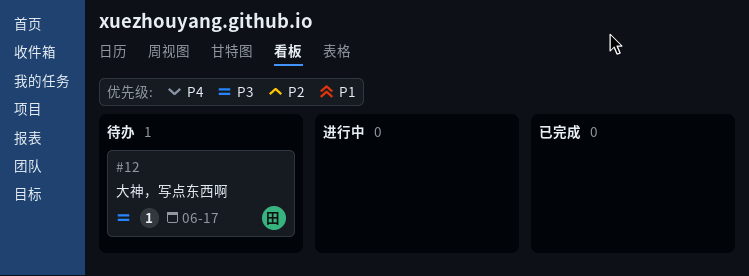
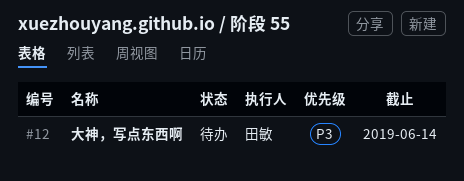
#12, due: Jun 17 -> Jun 14

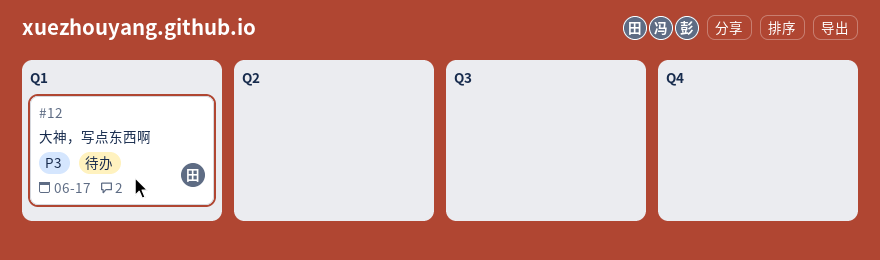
#12, due: Jun 14 -> Jun 17

